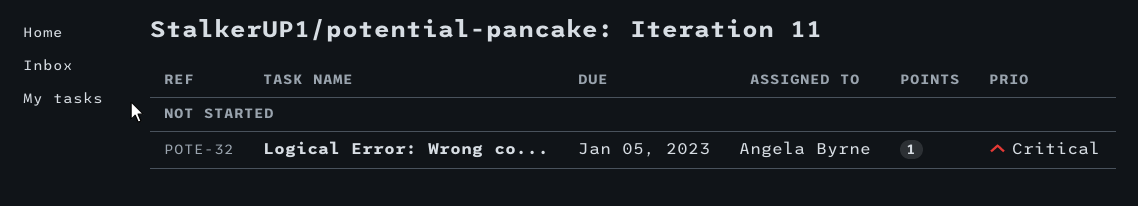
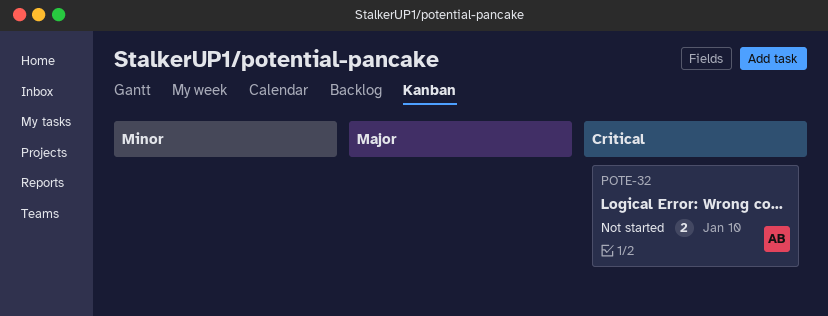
POTE-32, estimate: 1 -> 2
POTE-32, due: Jan 5 -> Jan 10

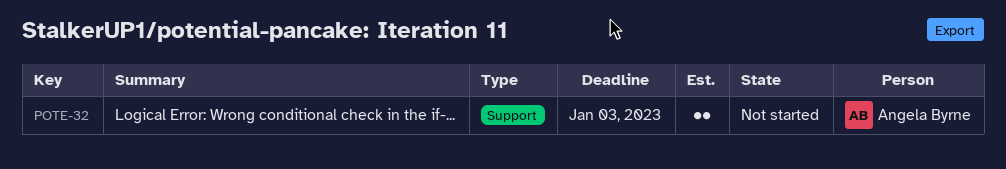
POTE-32, due: Jan 10 -> Jan 3

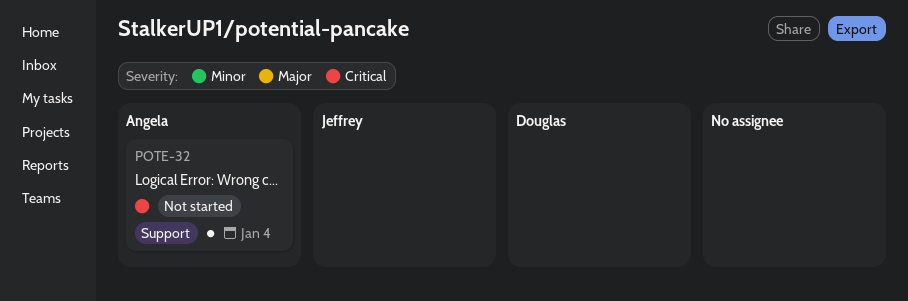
POTE-32, estimate: 2 -> 1
POTE-32, due: Jan 3 -> Jan 4

